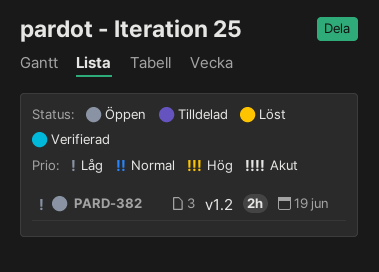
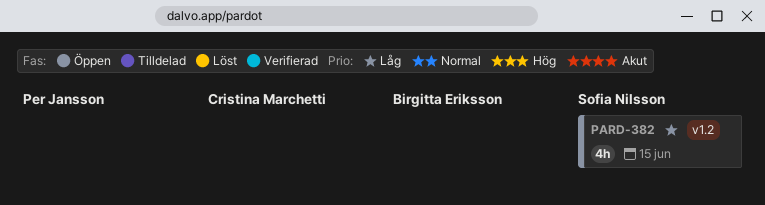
PARD-382, estimate: 2h -> 4h
PARD-382, due: Jun 19 -> Jun 15

